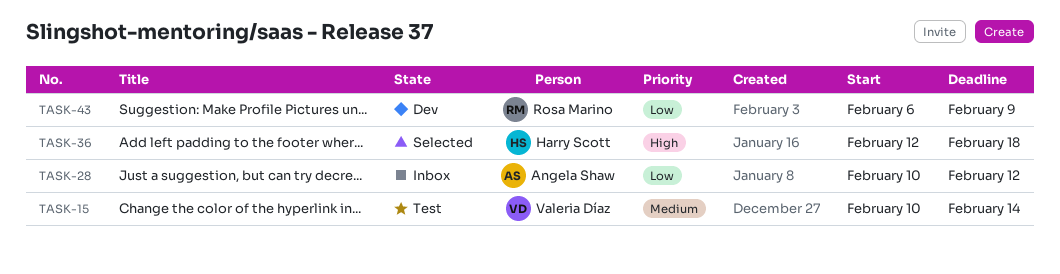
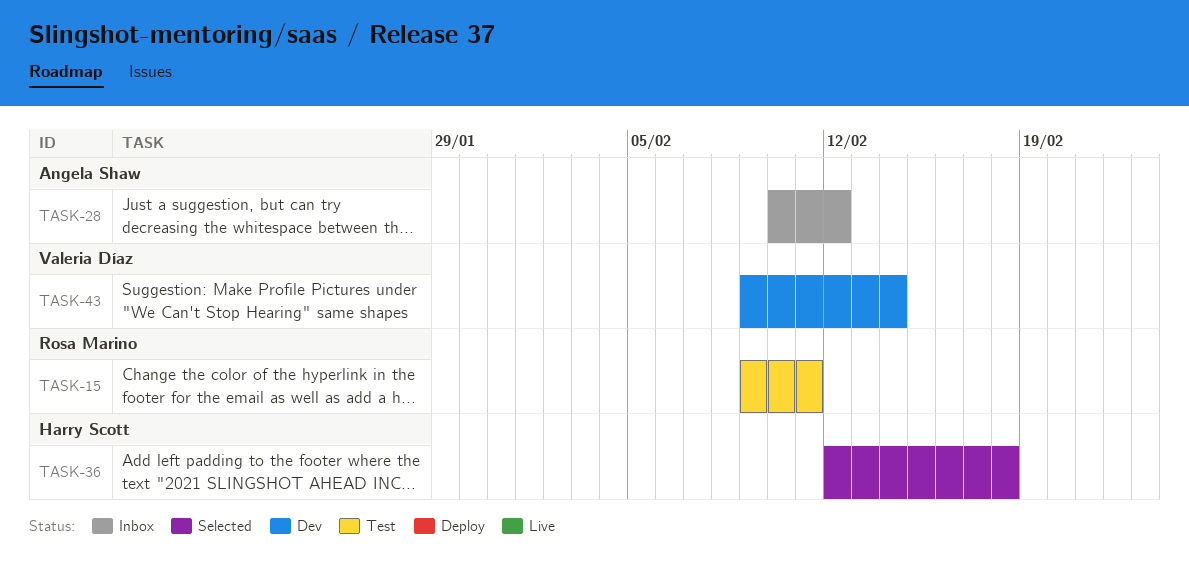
TASK-15, owner: Valeria Díaz -> Rosa Marino
TASK-15, start: Feb 10 -> Feb 9
TASK-15, due: Feb 14 -> Feb 11
TASK-43, owner: Rosa Marino -> Valeria Díaz
TASK-43, start: Feb 6 -> Feb 9
TASK-43, due: Feb 9 -> Feb 14

